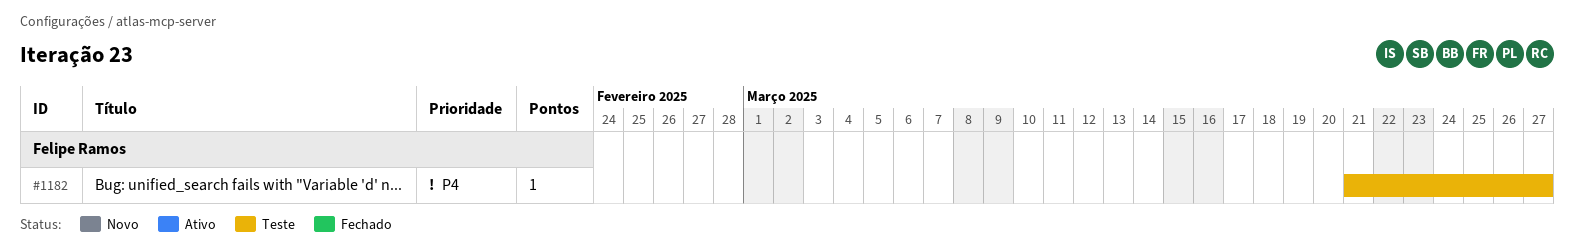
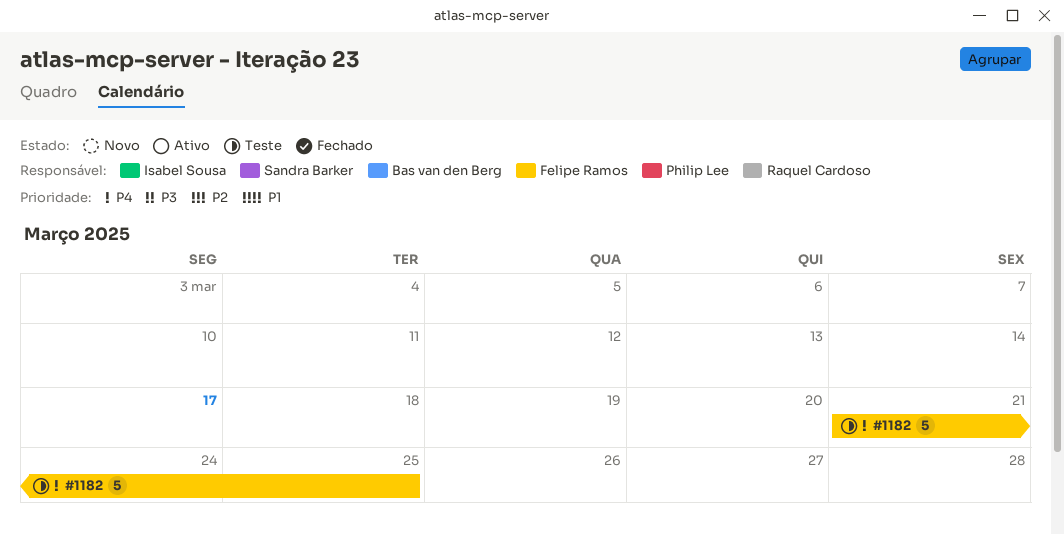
#1182, estimate: 1 -> 5
#1182, due: Mar 27 -> Mar 25

